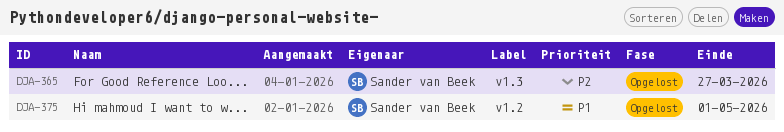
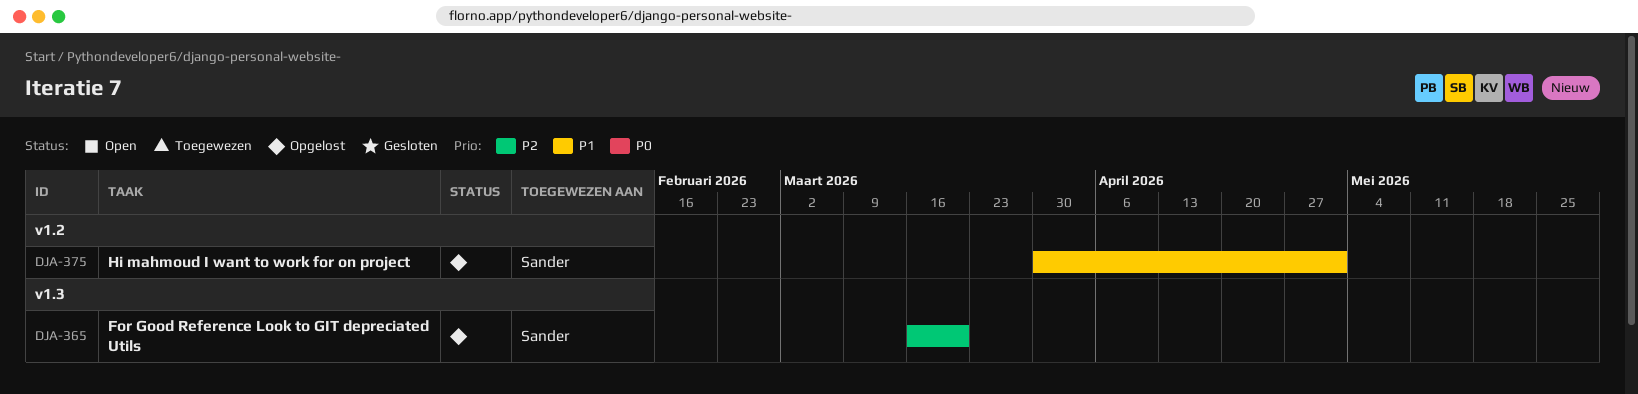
DJA-365, due: Mar 27 -> Mar 20

